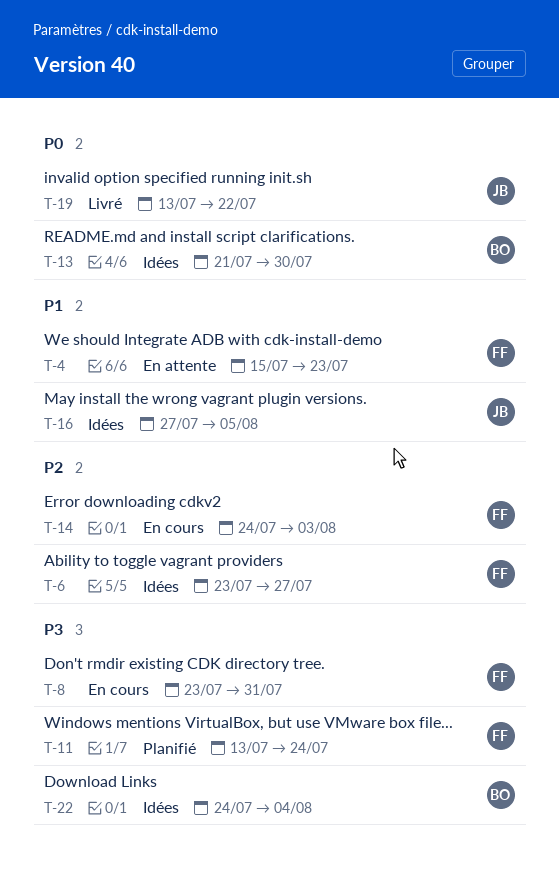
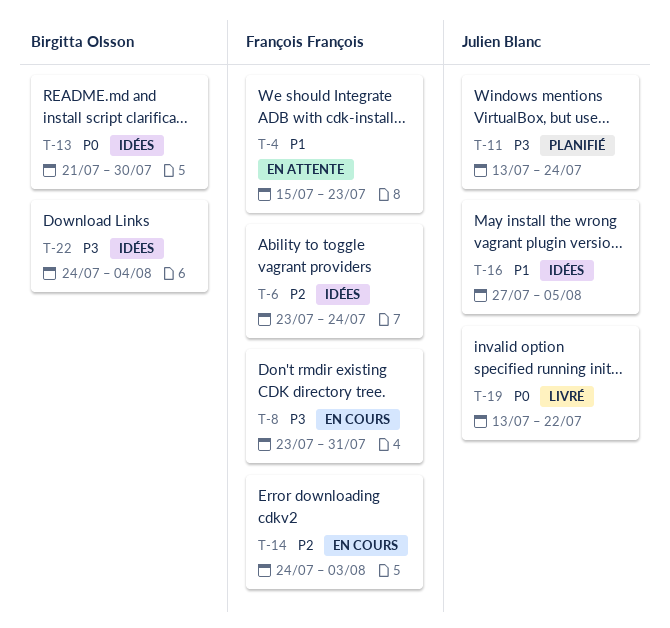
T-6, due: Jul 27 -> Jul 24
T-11, owner: François François -> Julien Blanc

